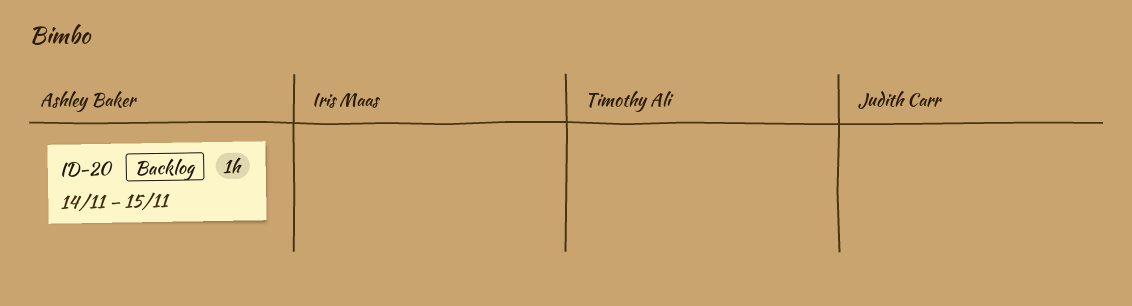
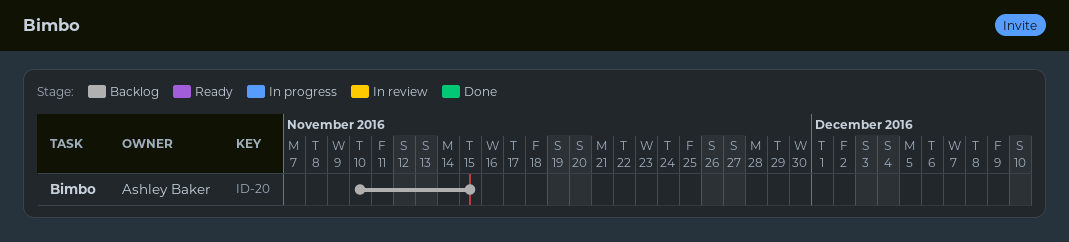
ID-20, start: Nov 14 -> Nov 10

